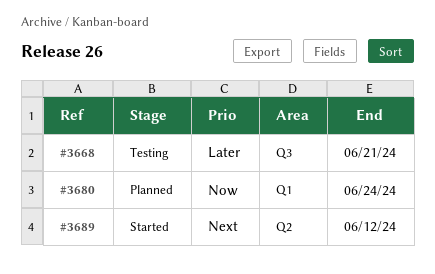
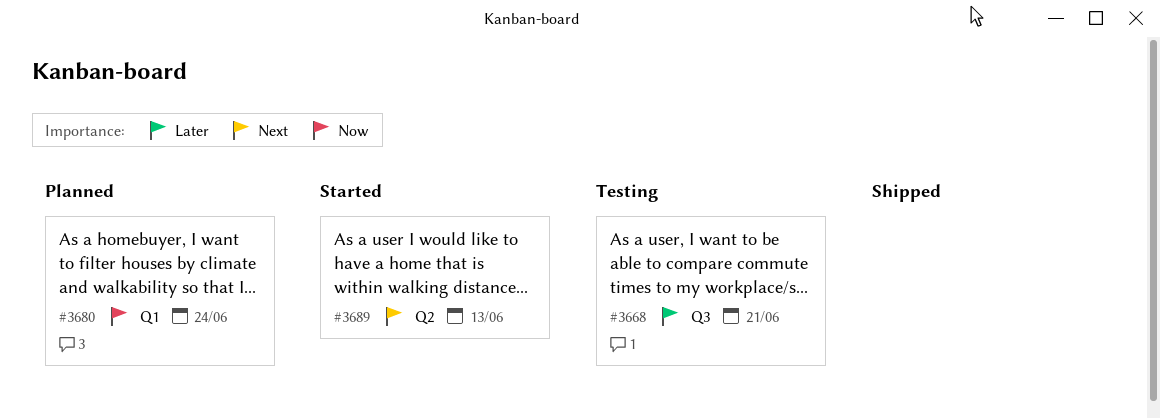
#3689, due: Jun 12 -> Jun 13

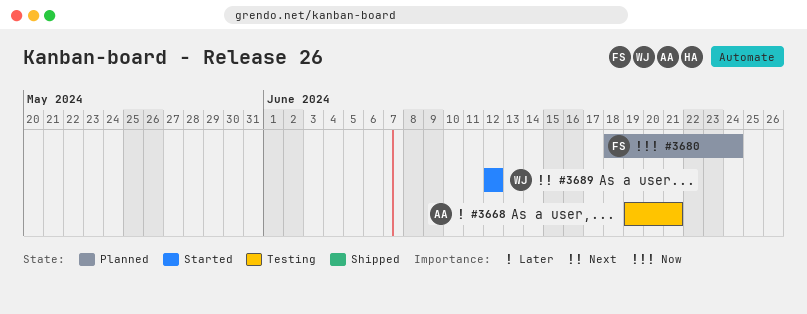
#3689, due: Jun 13 -> Jun 12

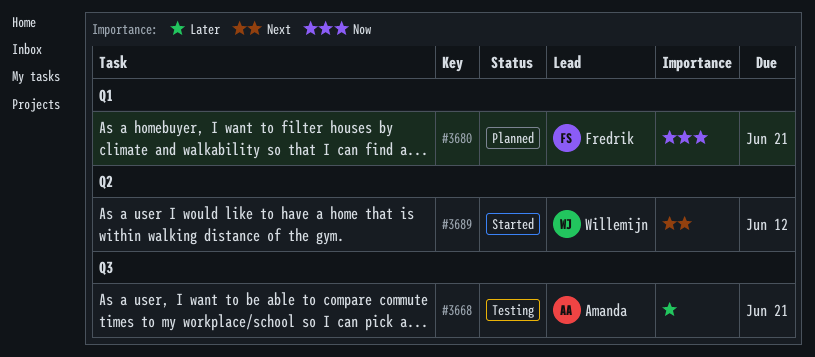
#3680, due: Jun 24 -> Jun 21

